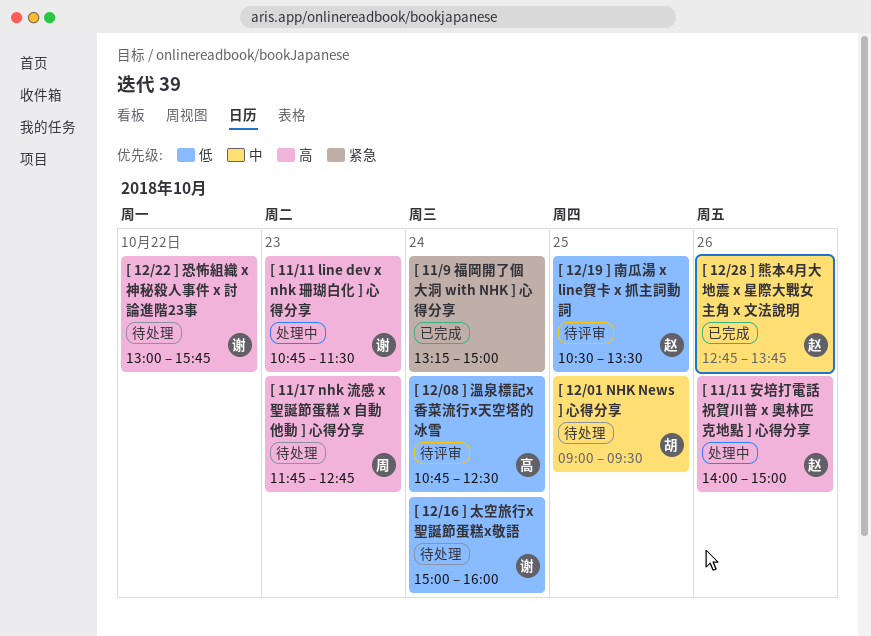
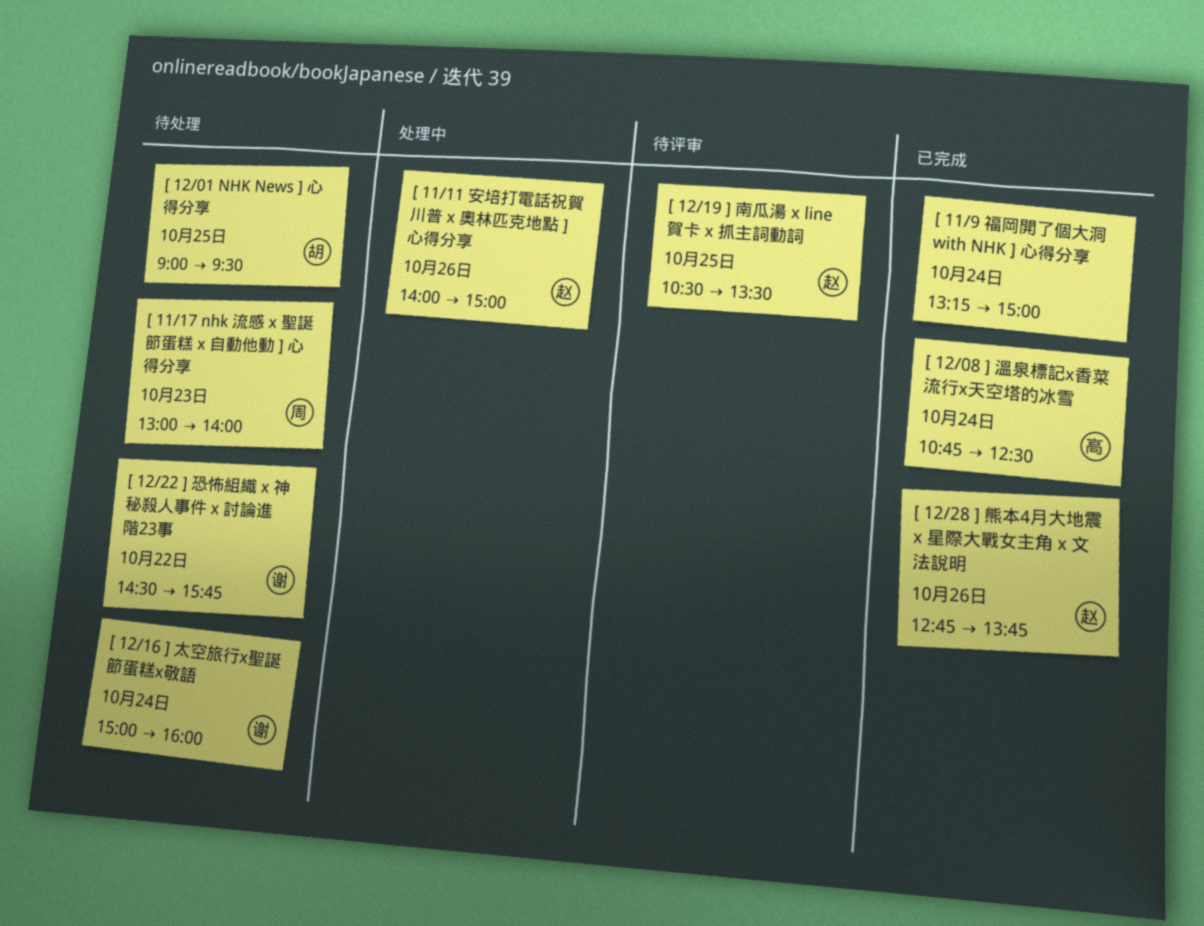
[ 11/11 line dev x nhk 珊瑚白化 ] 心得分享: present -> none
[ 11/17 nhk 流感 x 聖誕節蛋糕 x 自動他動 ] 心得分享, begins: 11:45 -> 13:00
[ 11/17 nhk 流感 x 聖誕節蛋糕 x 自動他動 ] 心得分享, ends: 12:45 -> 14:00
[ 12/08 ] 溫泉標記x香菜流行x天空塔的冰雪, status: 待评审 -> 已完成
[ 12/22 ] 恐怖組織 x 神秘殺人事件 x 討論進階23事, begins: 13:00 -> 14:30

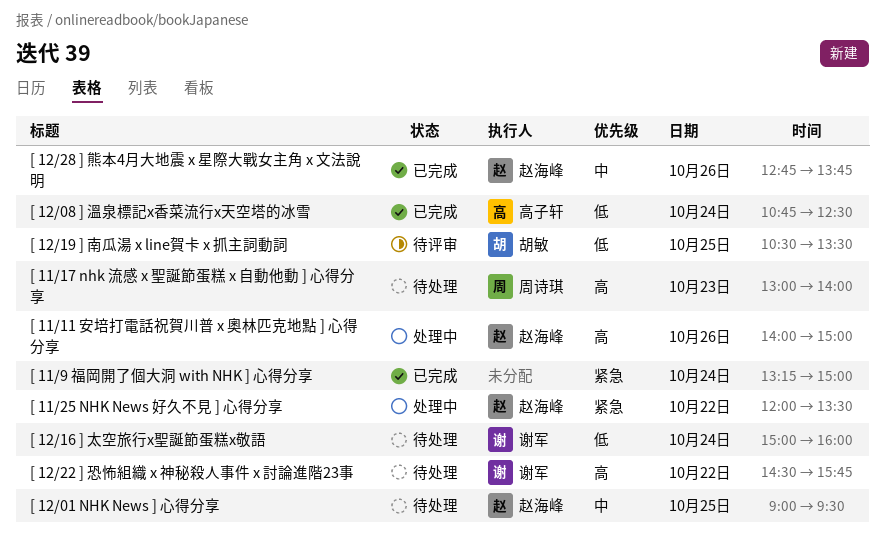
[ 11/25 NHK News 好久不見 ] 心得分享: none -> present
[ 12/01 NHK News ] 心得分享, owner: 胡敏 -> 赵海峰
[ 12/19 ] 南瓜湯 x line賀卡 x 抓主詞動詞, owner: 赵海峰 -> 胡敏

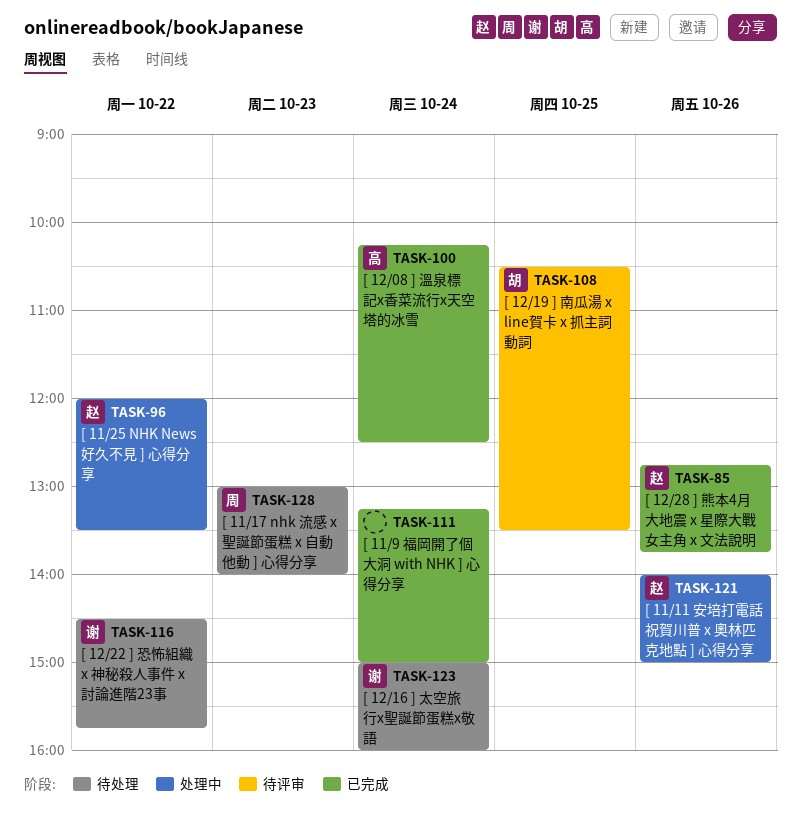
[ 12/01 NHK News ] 心得分享: present -> none
[ 12/08 ] 溫泉標記x香菜流行x天空塔的冰雪, begins: 10:45 -> 10:15

